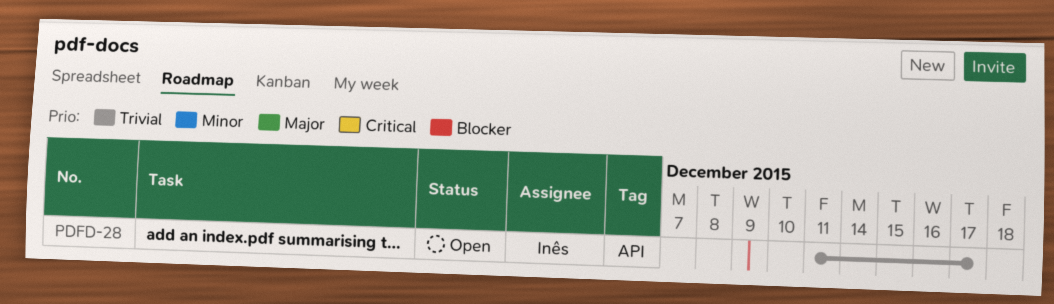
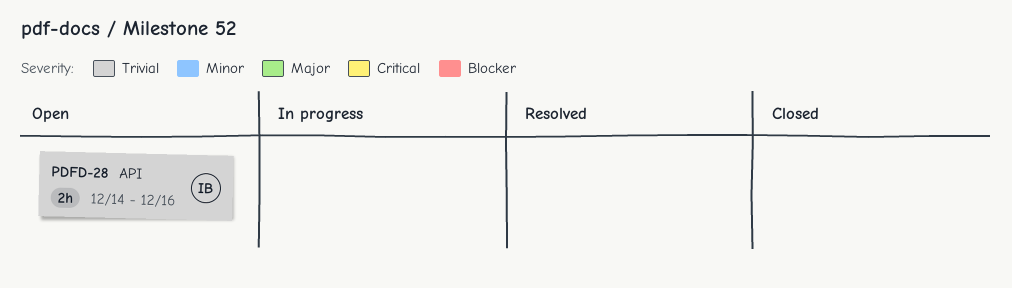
PDFD-28, start: Dec 11 -> Dec 14
PDFD-28, due: Dec 17 -> Dec 16

